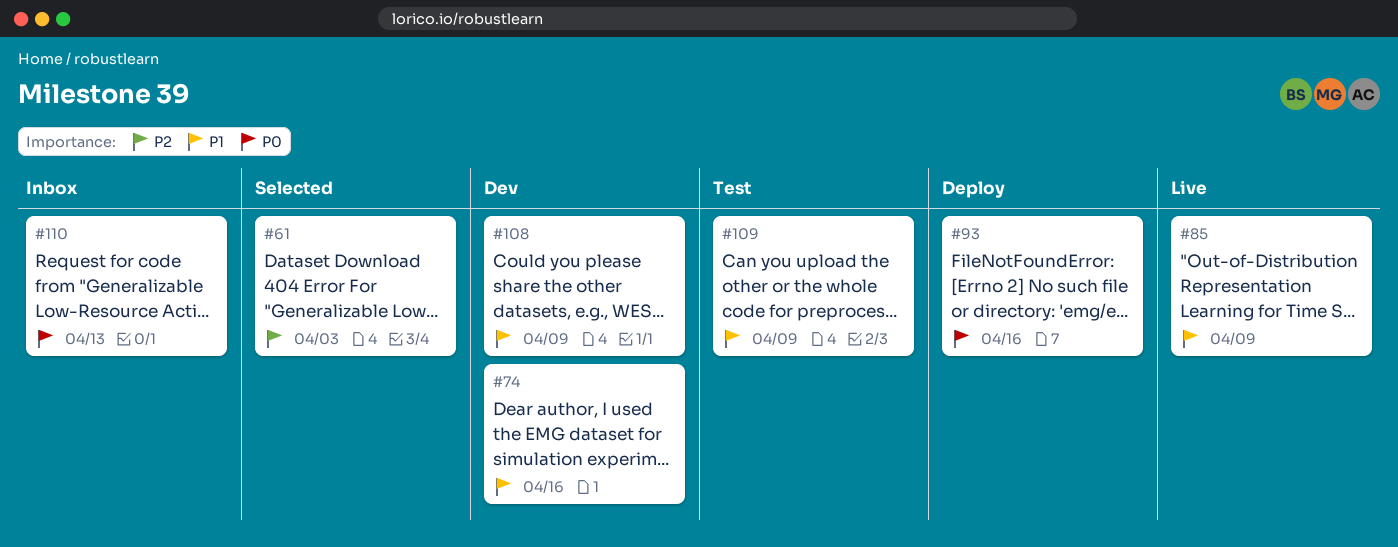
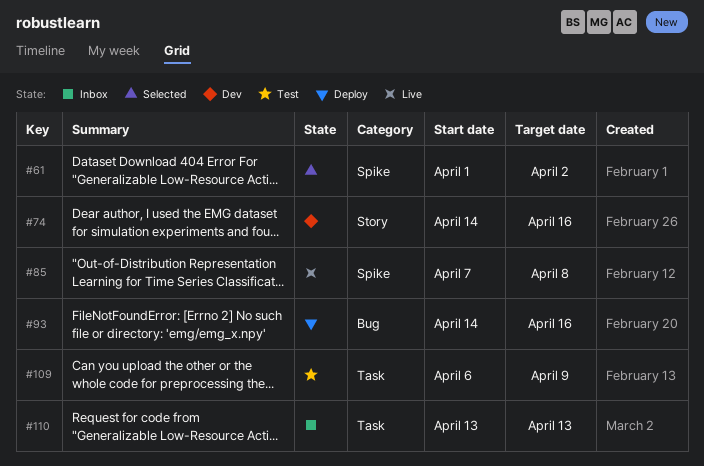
#61, due: Apr 3 -> Apr 2
#85, due: Apr 9 -> Apr 8
#108: present -> none

